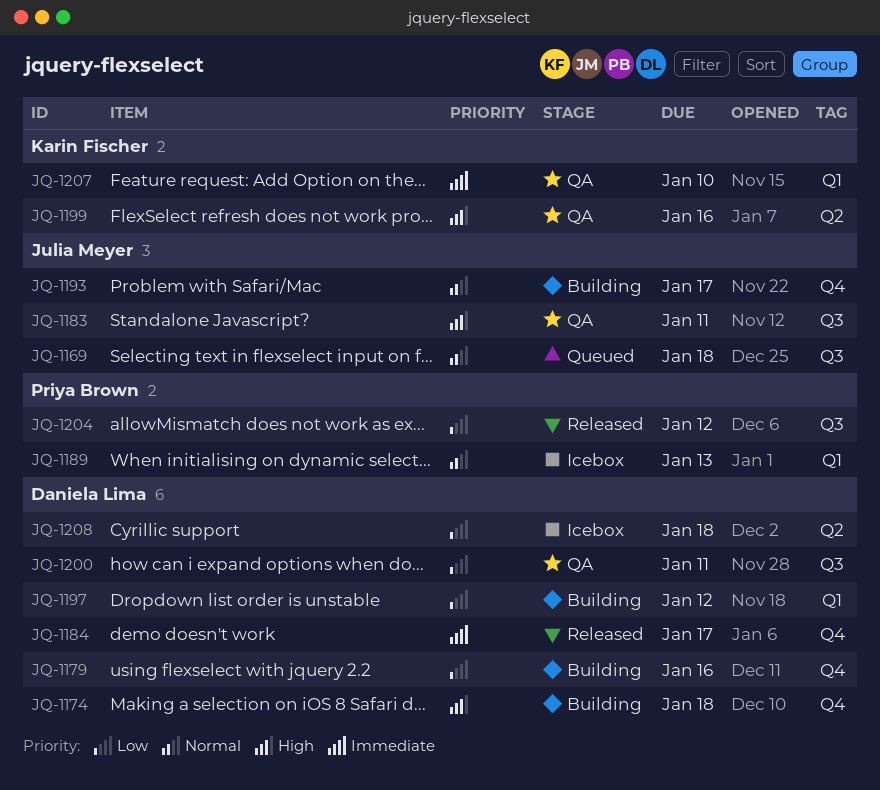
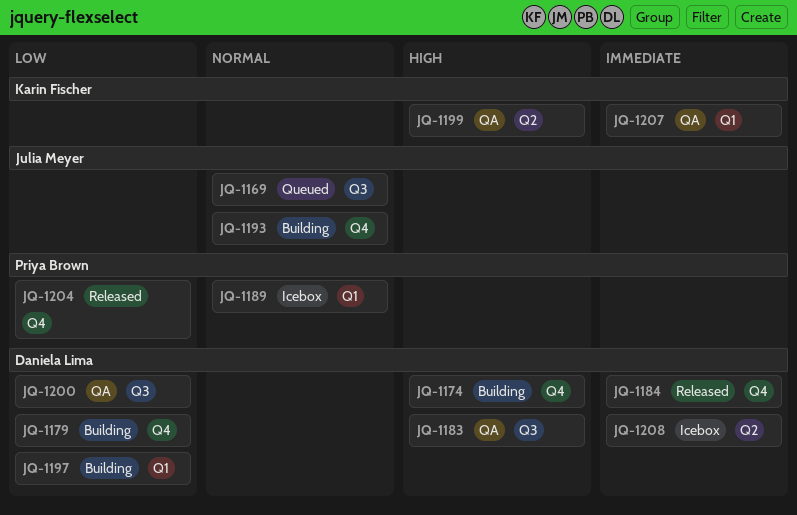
JQ-1183, owner: Julia Meyer -> Daniela Lima
JQ-1204, label: Q3 -> Q4
JQ-1208, priority: Low -> Immediate

